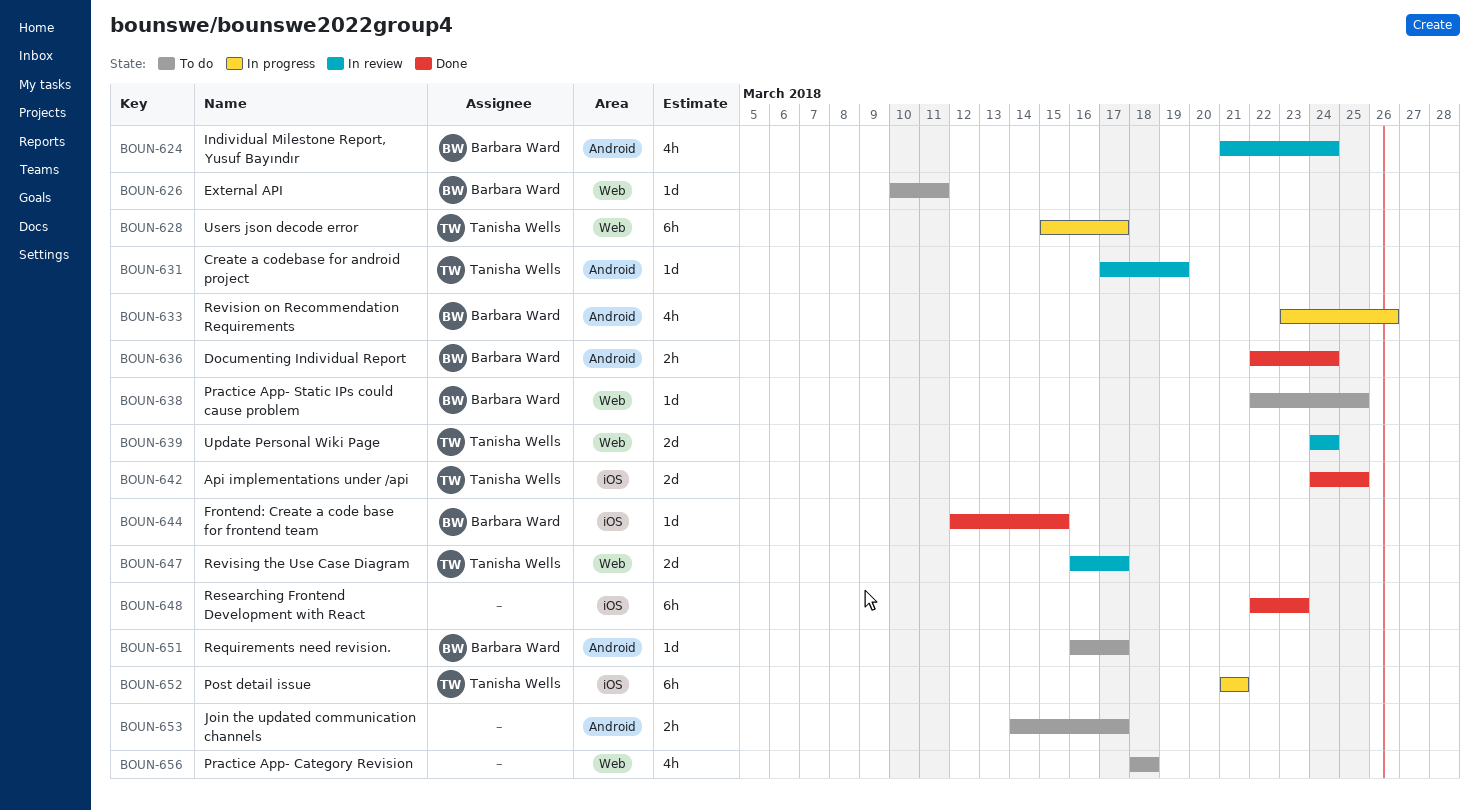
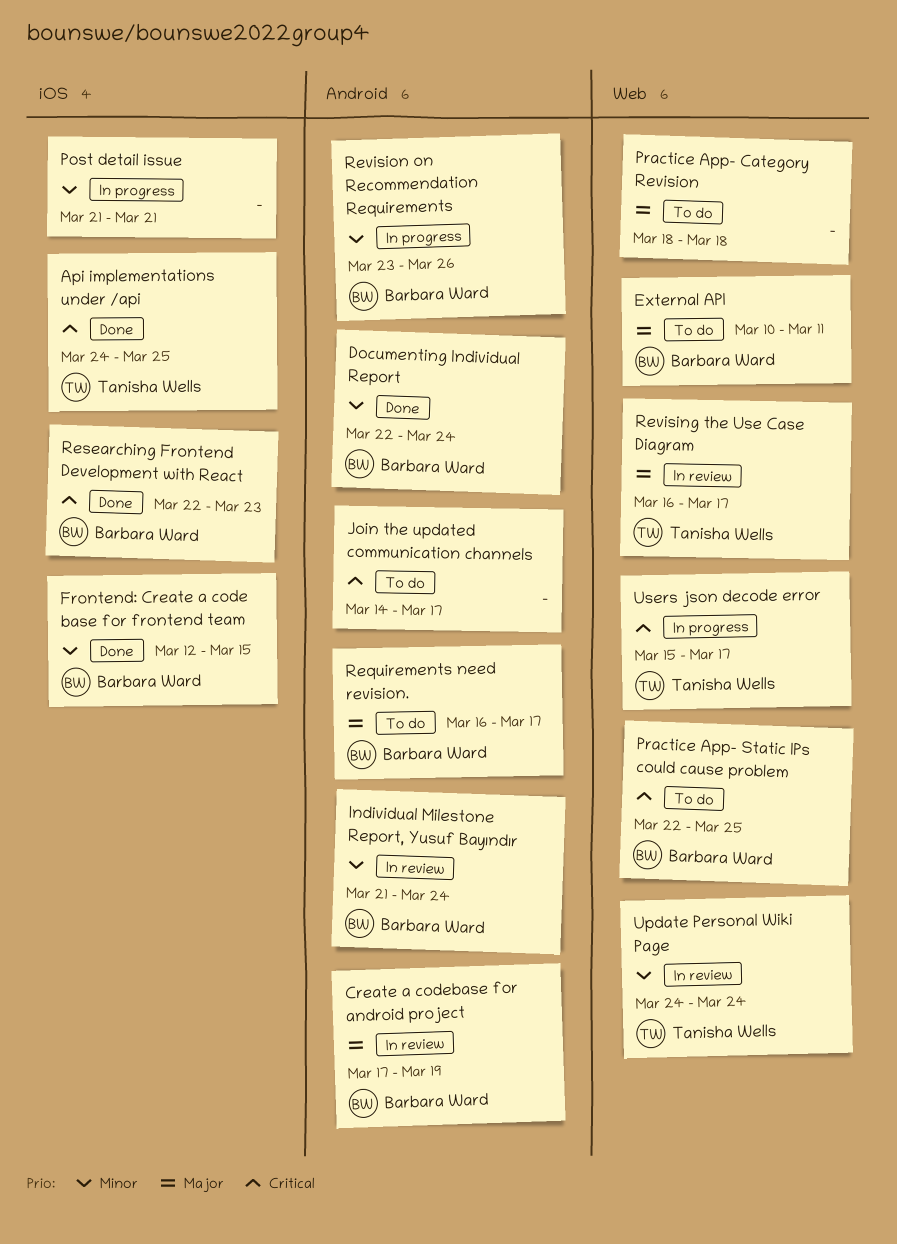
Create a codebase for android project, owner: Tanisha Wells -> Barbara Ward
Post detail issue, owner: Tanisha Wells -> none
Researching Frontend Development with React, owner: none -> Barbara Ward

